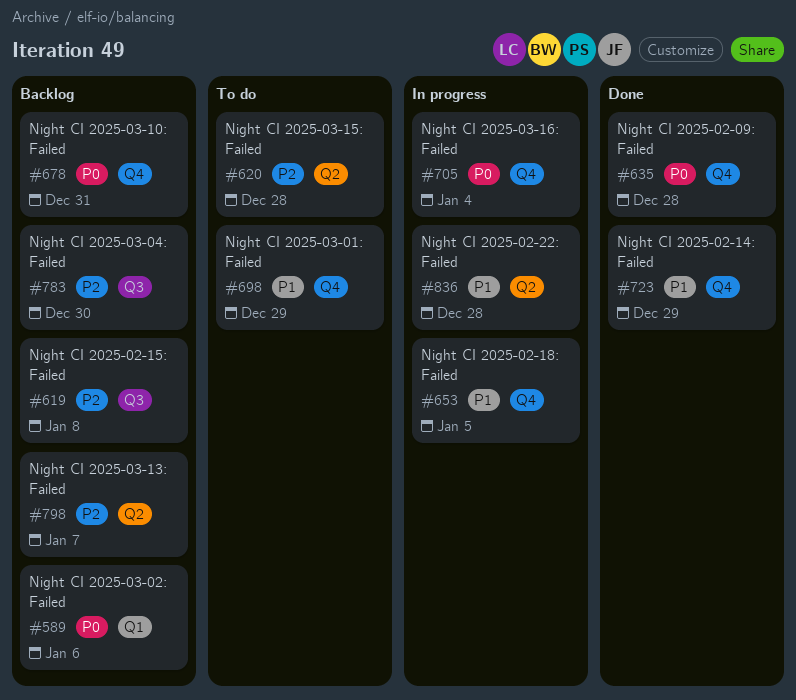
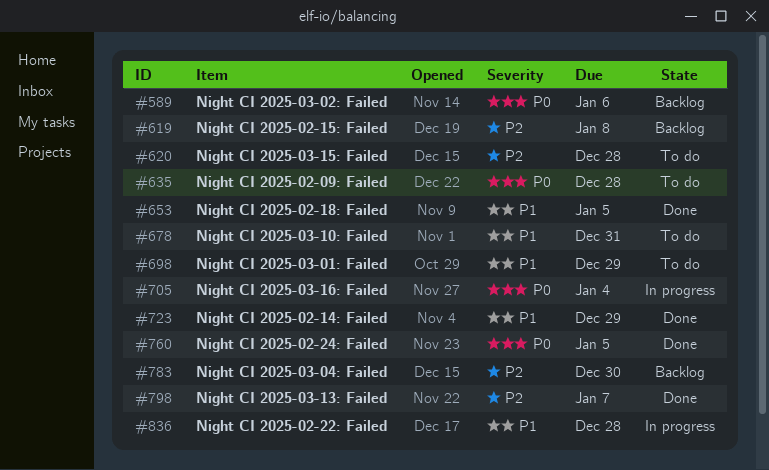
#635, status: Done -> To do
#653, status: In progress -> Done
#678, status: Backlog -> To do
#678, priority: P0 -> P1
#760: none -> present
#798, status: Backlog -> Done

